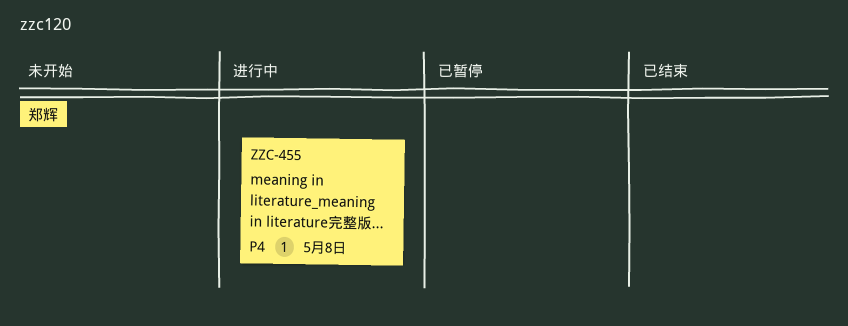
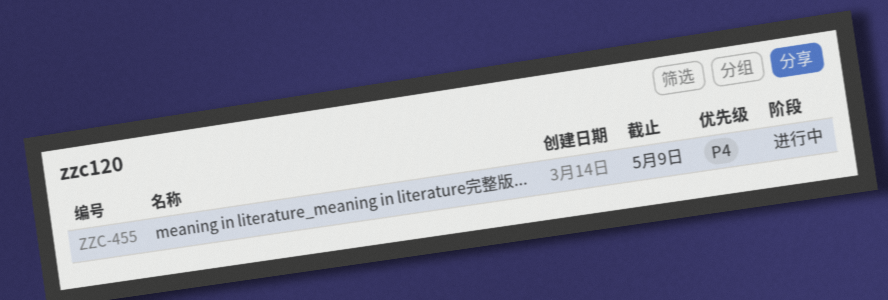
ZZC-455, due: May 8 -> May 9

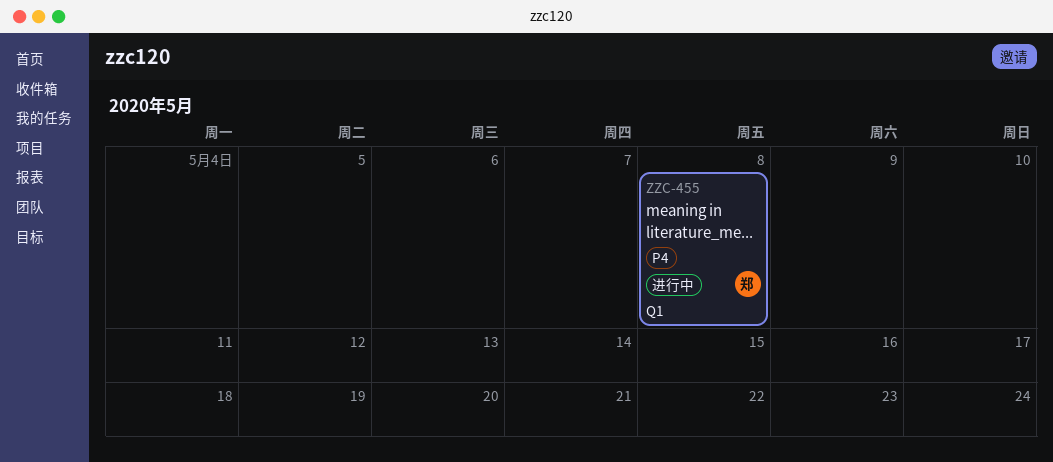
ZZC-455, due: May 9 -> May 8

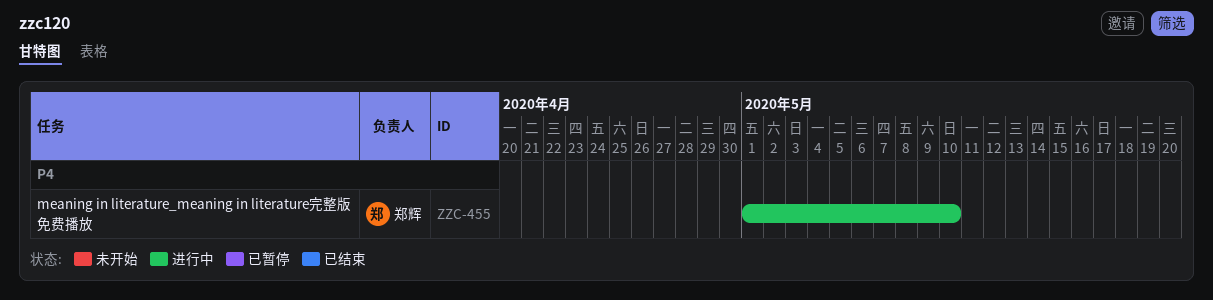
ZZC-455, due: May 8 -> May 10

